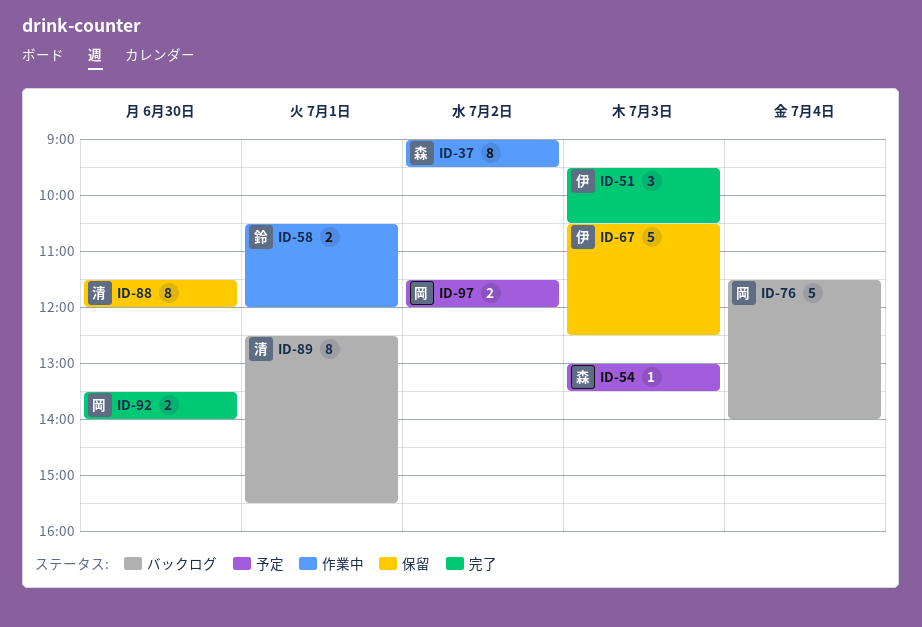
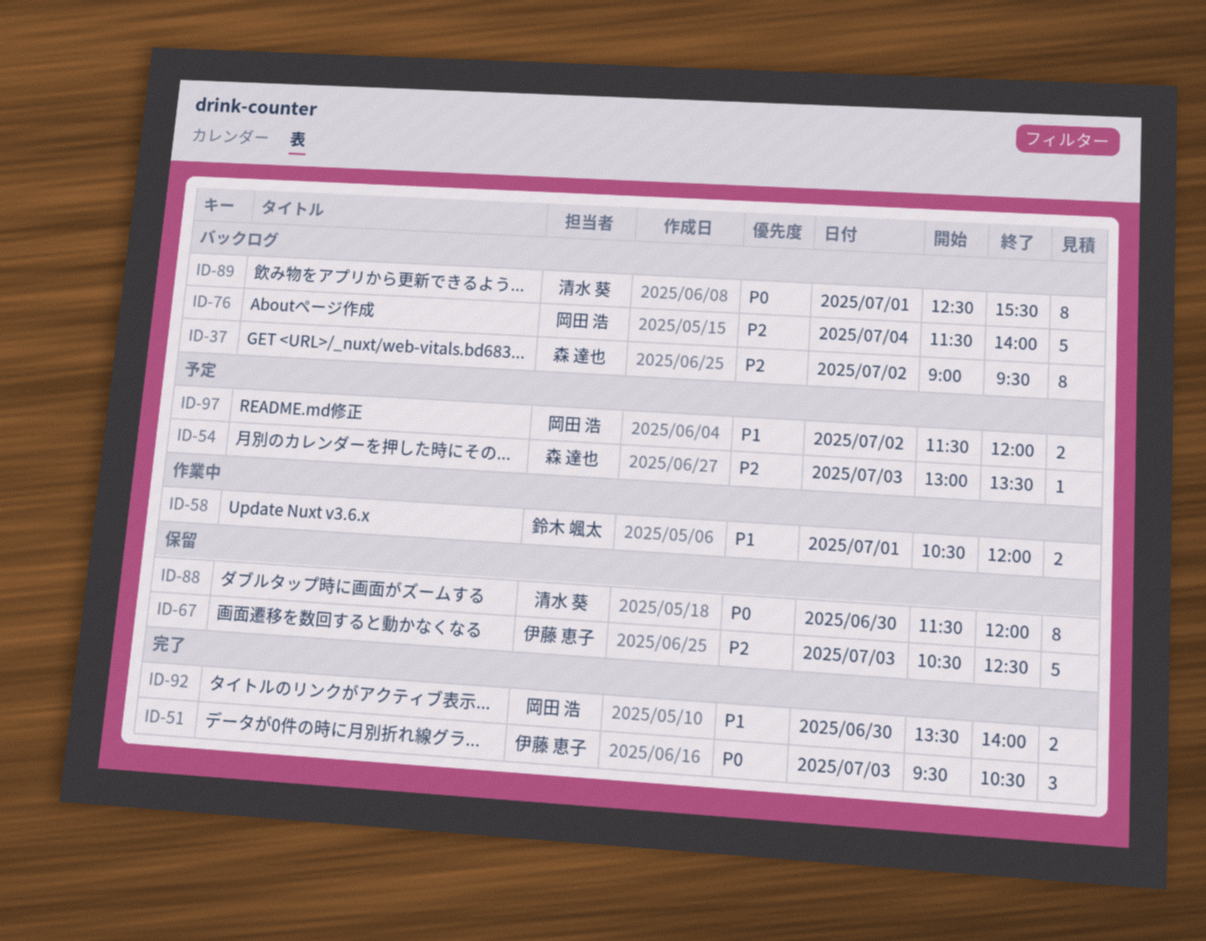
ID-37, status: 作業中 -> バックログ

